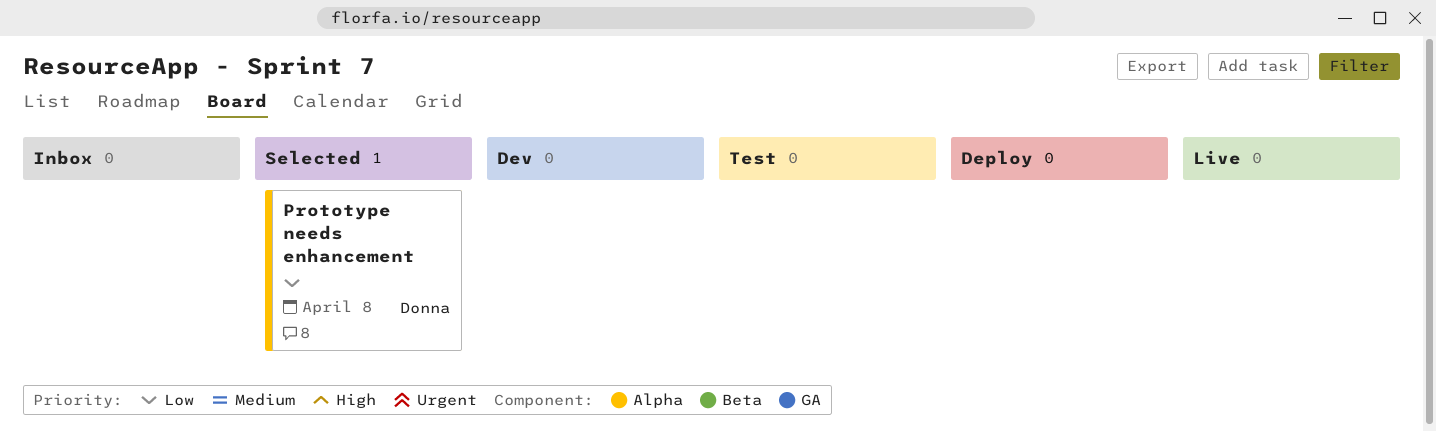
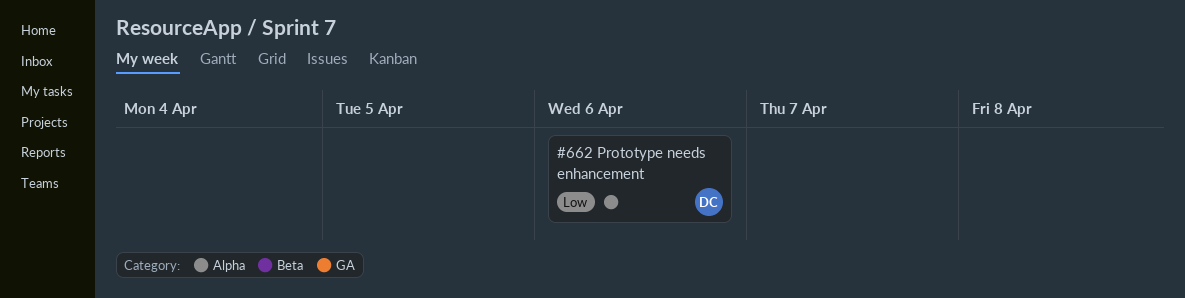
Prototype needs enhancement, due: Apr 8 -> Apr 6

